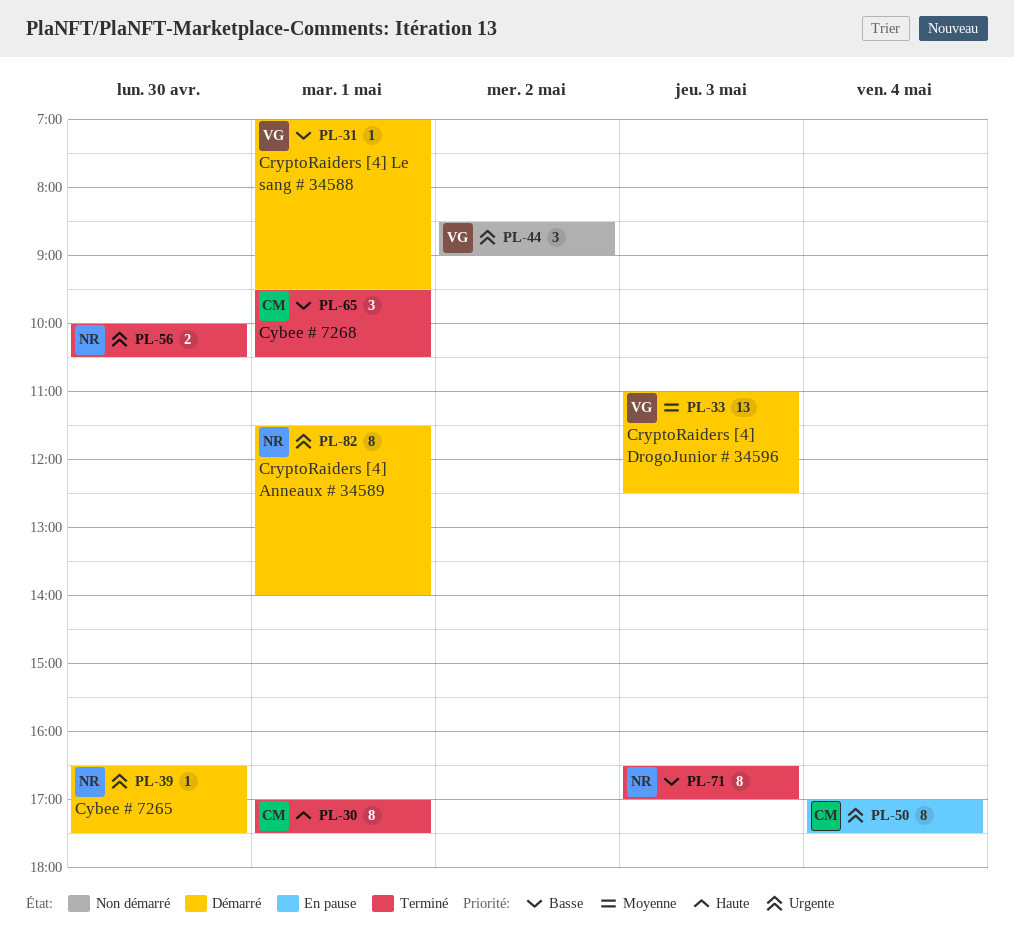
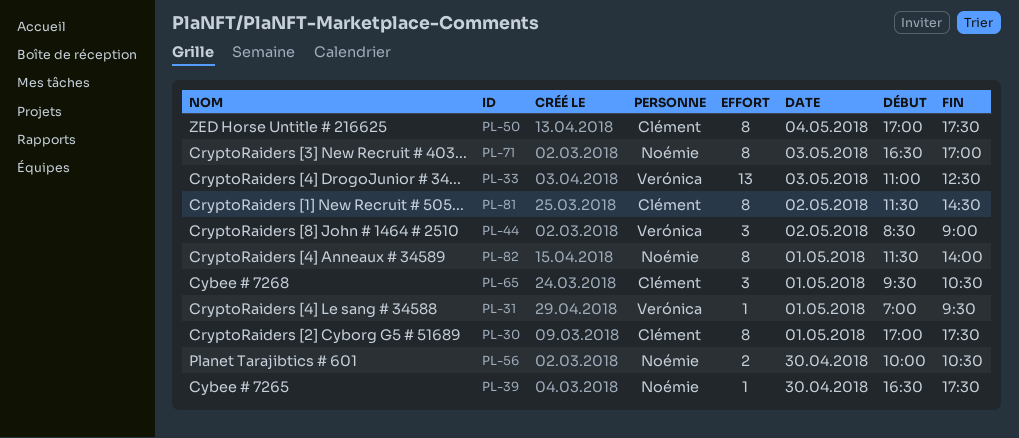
PL-81: none -> present

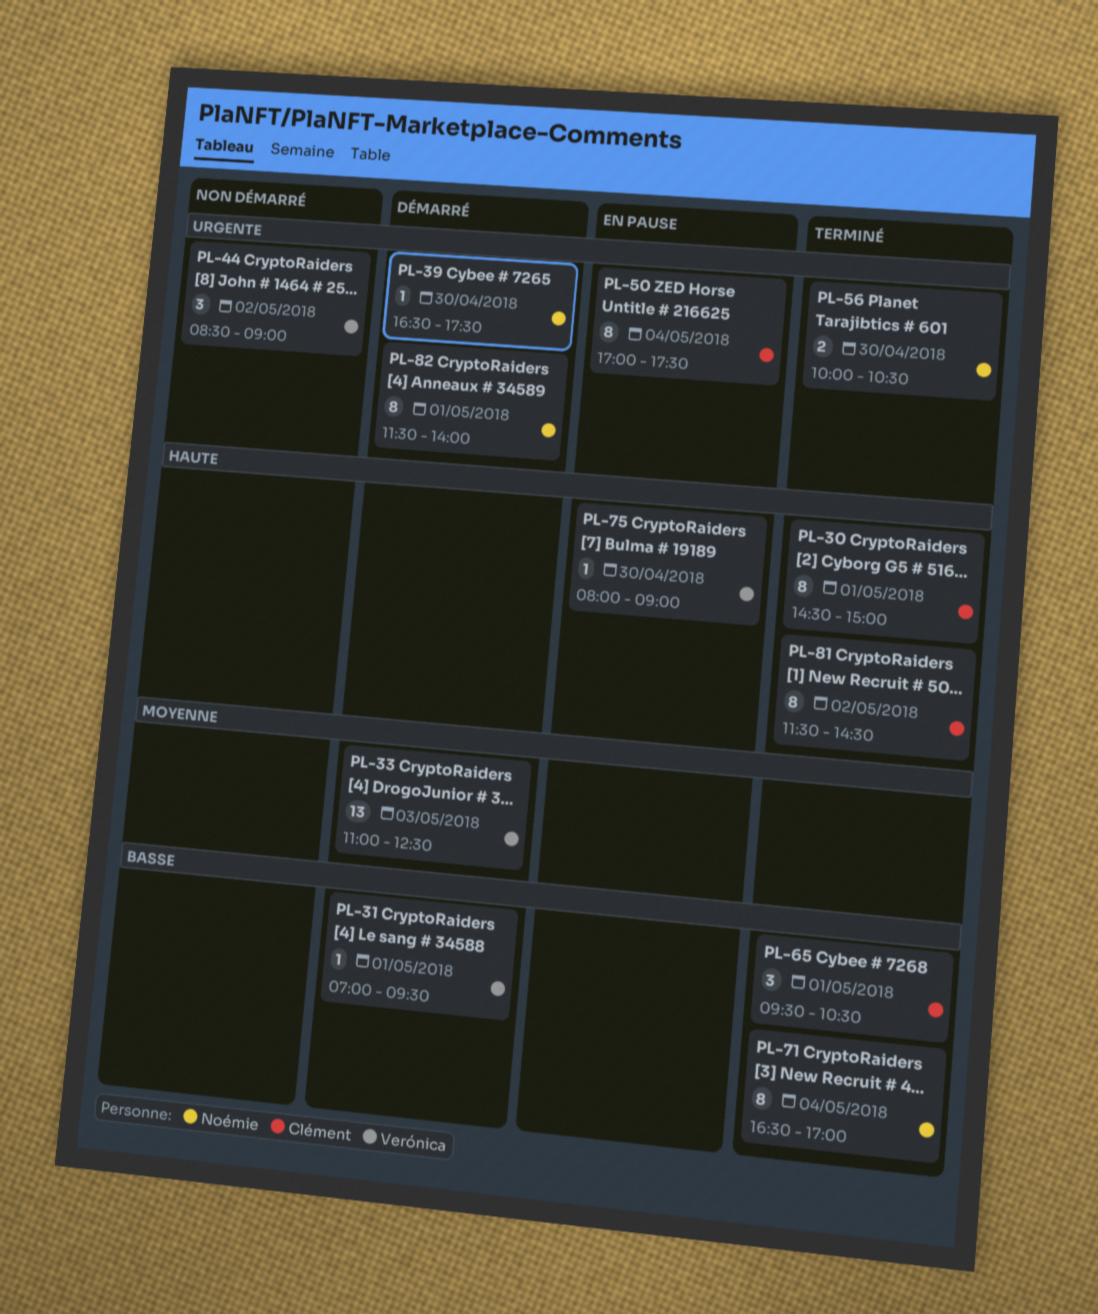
PL-30, begins: 17:00 -> 14:30
PL-30, ends: 17:30 -> 15:00
PL-71, day: May 3 -> May 4
PL-75: none -> present

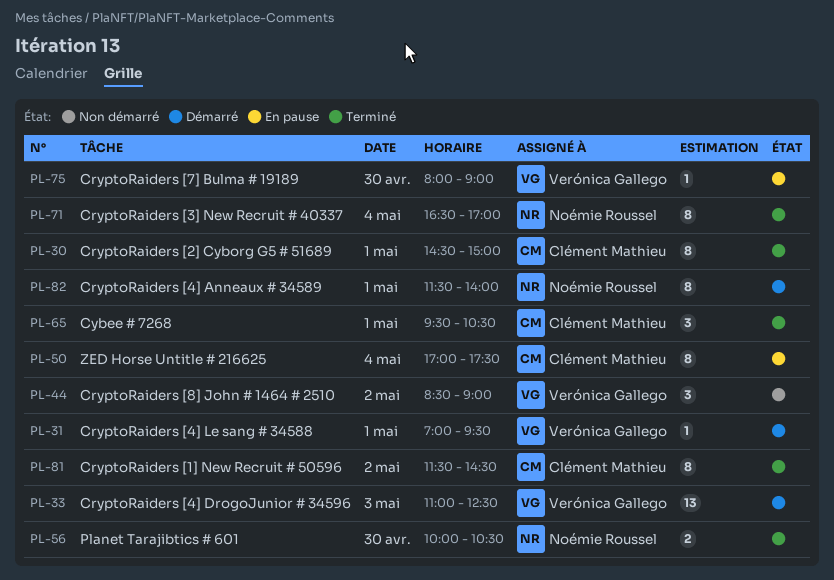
PL-39: present -> none

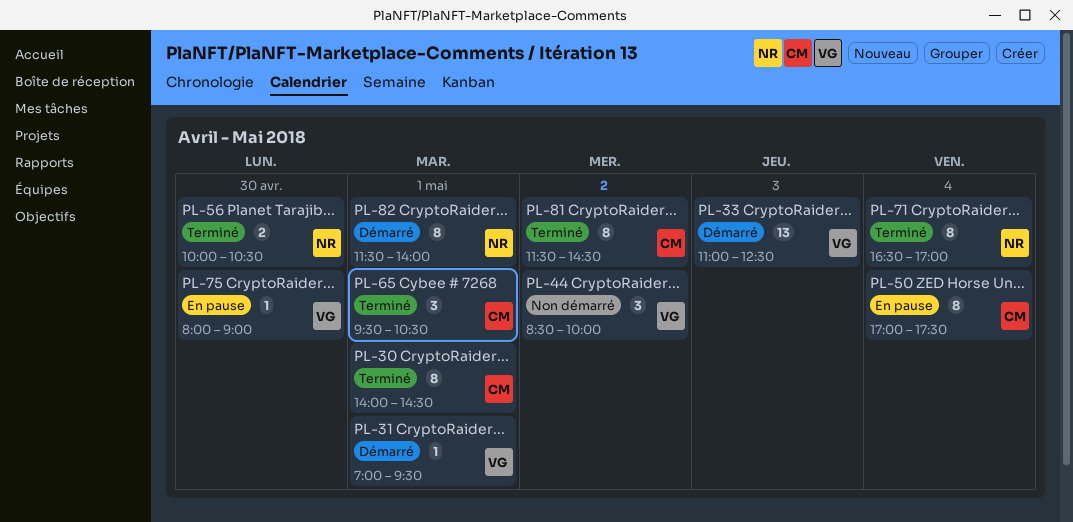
PL-30, begins: 14:30 -> 14:00
PL-30, ends: 15:00 -> 14:30
PL-44, ends: 09:00 -> 10:00

